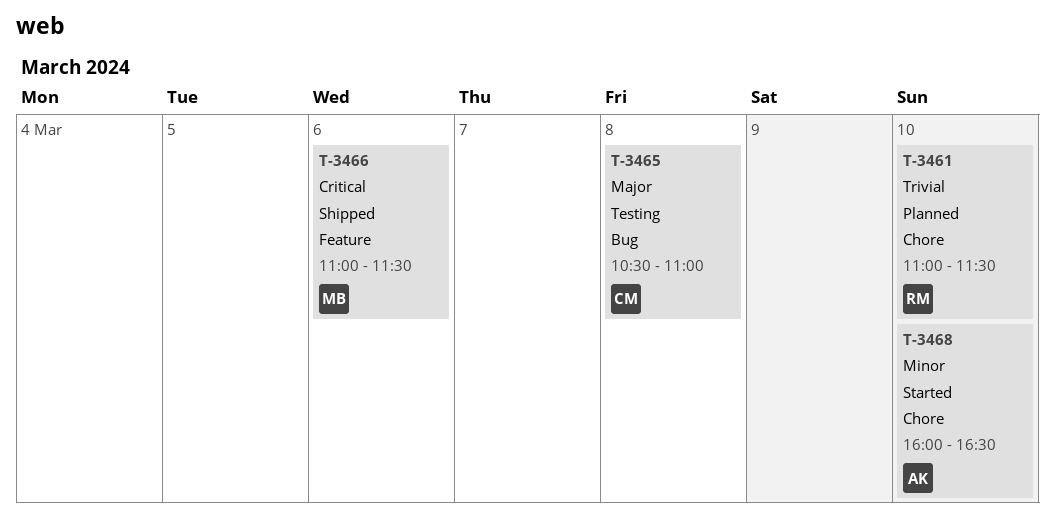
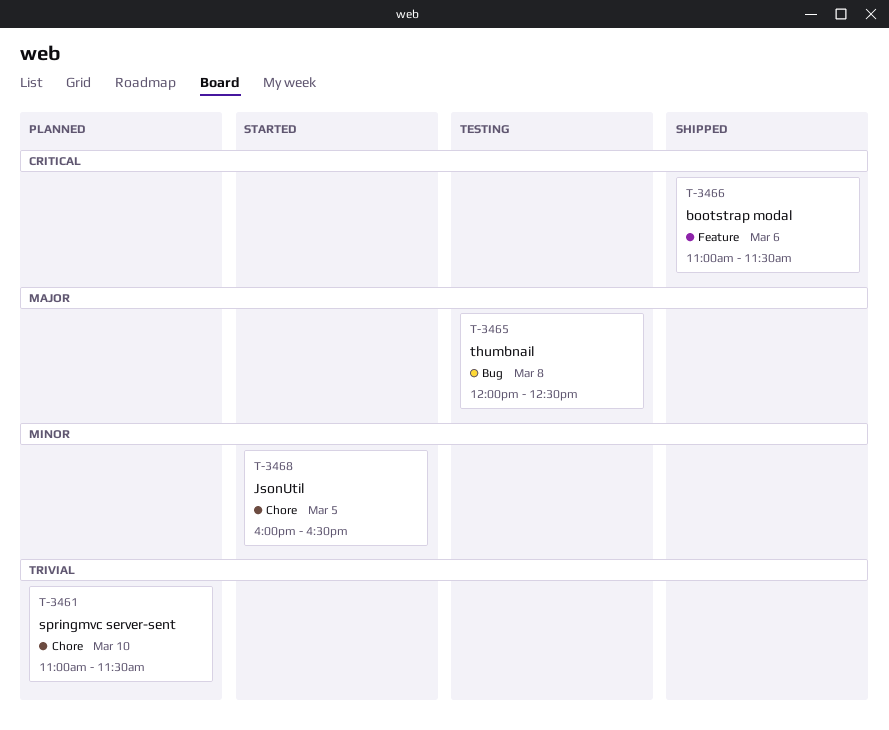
T-3465, begins: 10:30 -> 12:00
T-3465, ends: 11:00 -> 12:30
T-3468, day: Mar 10 -> Mar 5

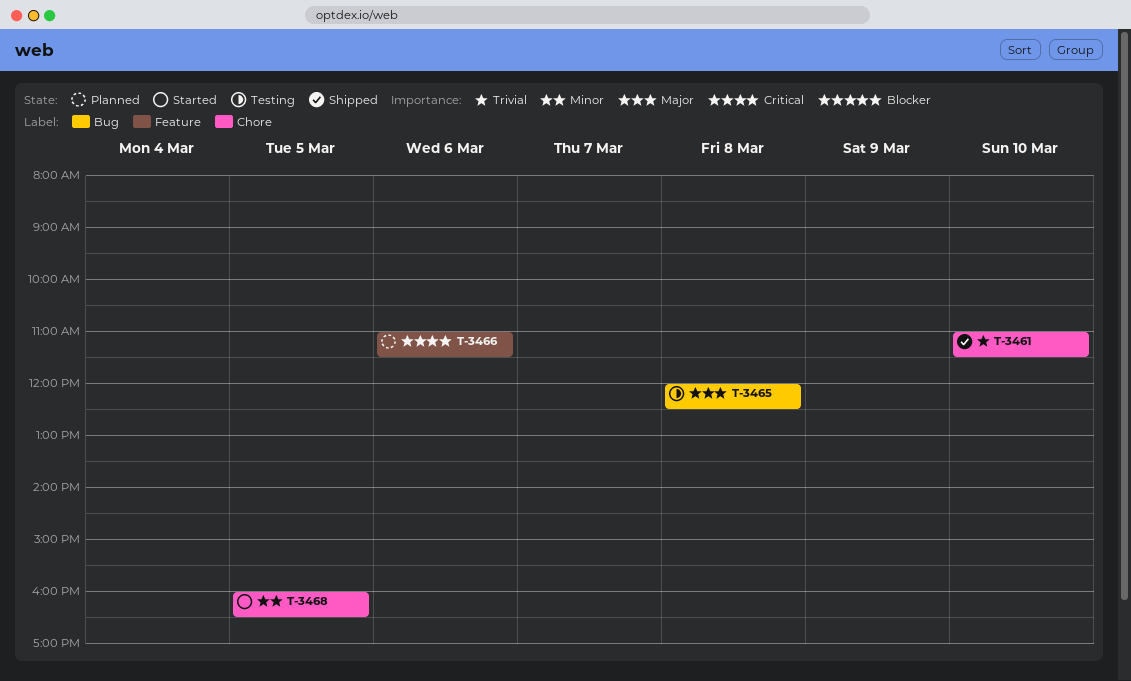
T-3461, status: Planned -> Shipped
T-3466, status: Shipped -> Planned

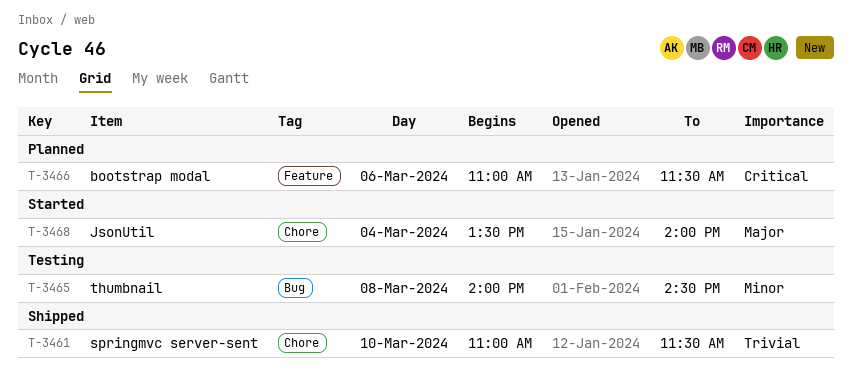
T-3465, priority: Major -> Minor
T-3465, begins: 12:00 -> 14:00
T-3465, ends: 12:30 -> 14:30
T-3468, priority: Minor -> Major
T-3468, day: Mar 5 -> Mar 4
T-3468, begins: 16:00 -> 13:30
T-3468, ends: 16:30 -> 14:00

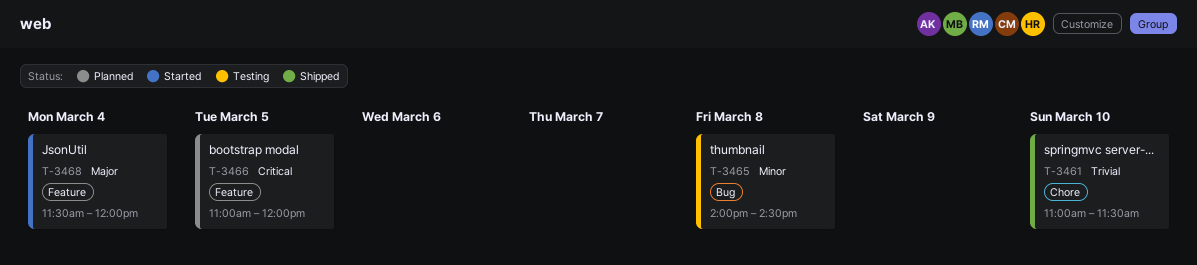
T-3466, day: Mar 6 -> Mar 5
T-3466, ends: 11:30 -> 12:00
T-3468, label: Chore -> Feature
T-3468, begins: 13:30 -> 11:30
T-3468, ends: 14:00 -> 12:00

